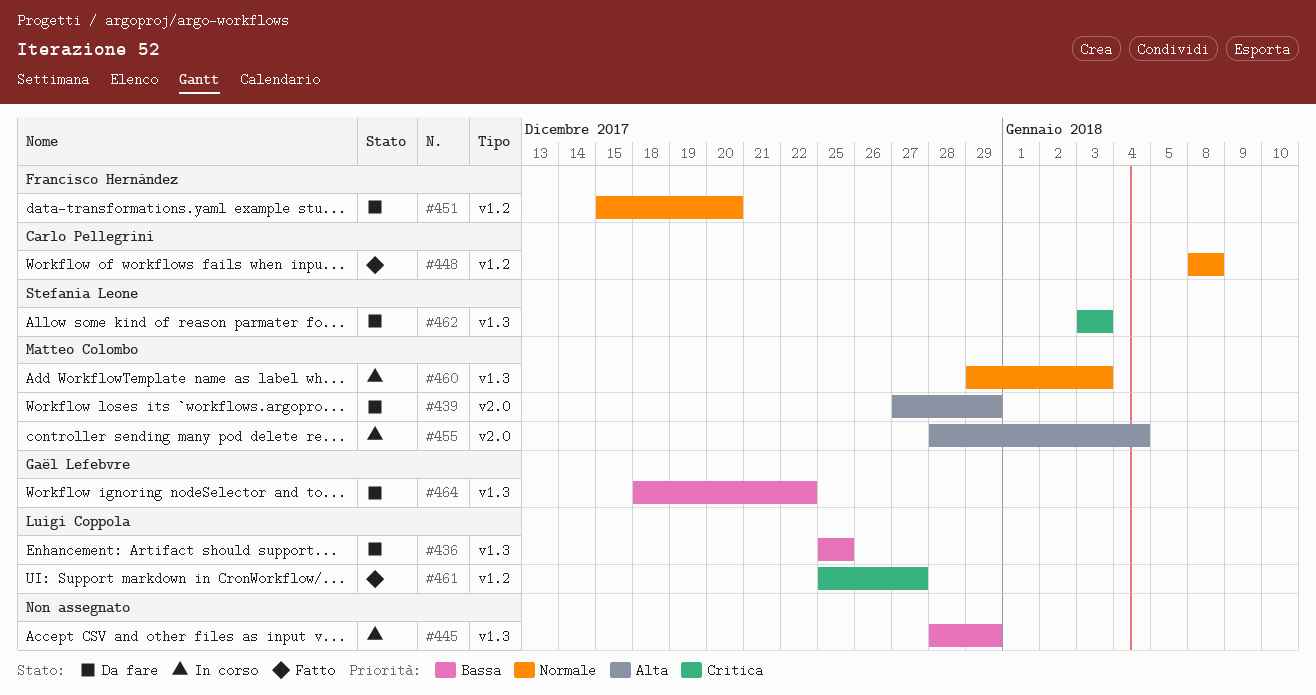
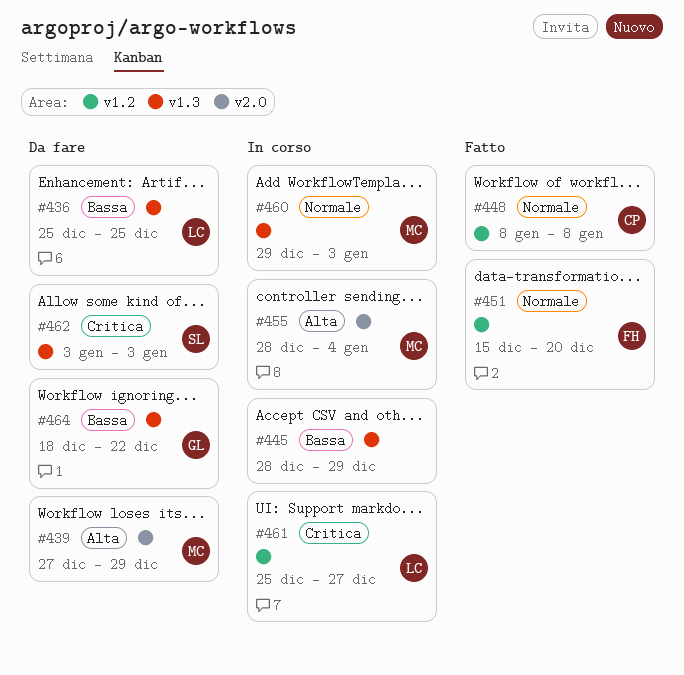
#451, status: Da fare -> Fatto
#461, status: Fatto -> In corso

